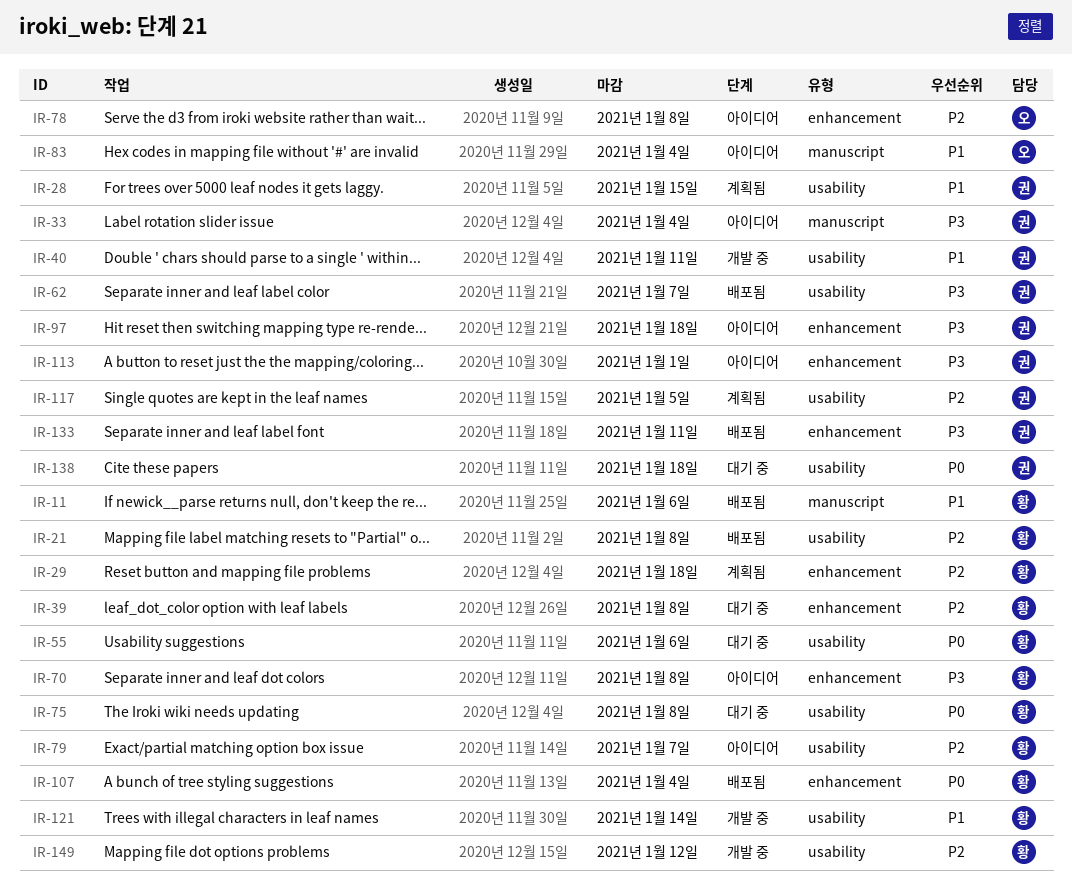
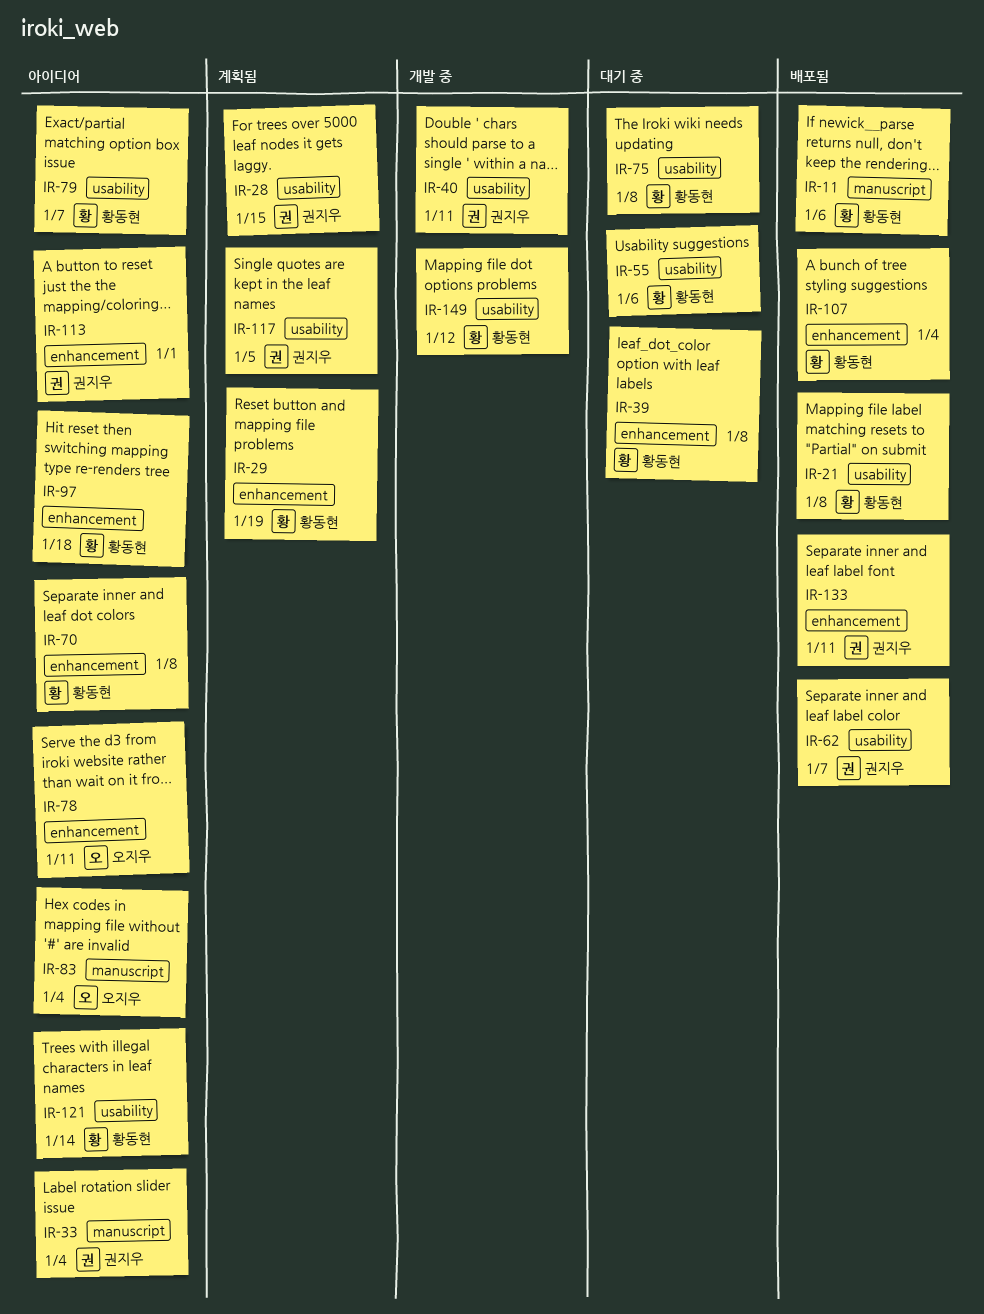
IR-29, due: Jan 18 -> Jan 19
IR-78, due: Jan 8 -> Jan 11
IR-97, owner: 권지우 -> 황동현
IR-121, status: 개발 중 -> 아이디어
IR-138: present -> none

